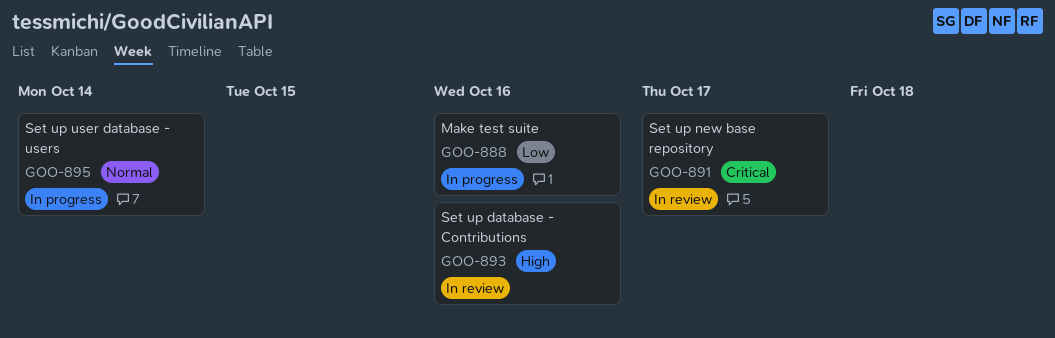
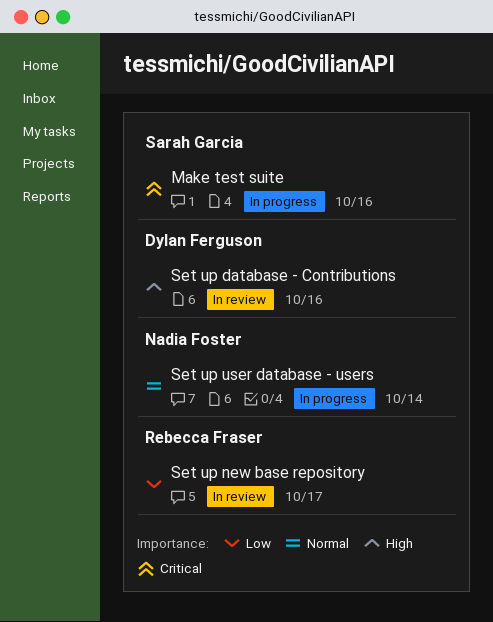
Make test suite, priority: Low -> Critical
Set up new base repository, priority: Critical -> Low

